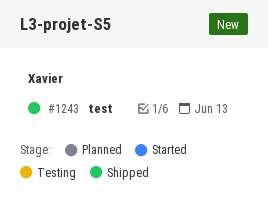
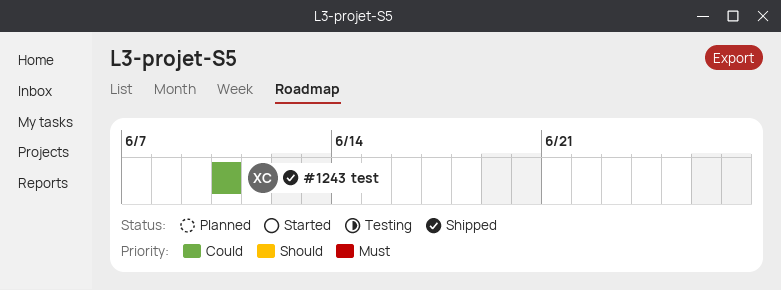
#1243, due: Jun 13 -> Jun 10

